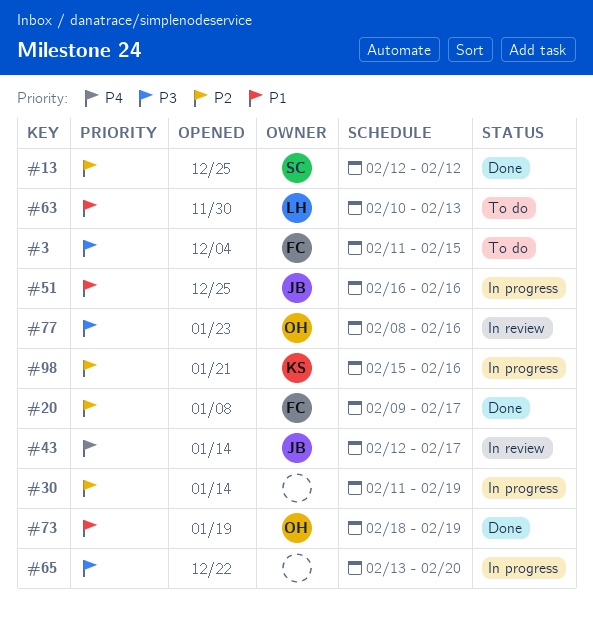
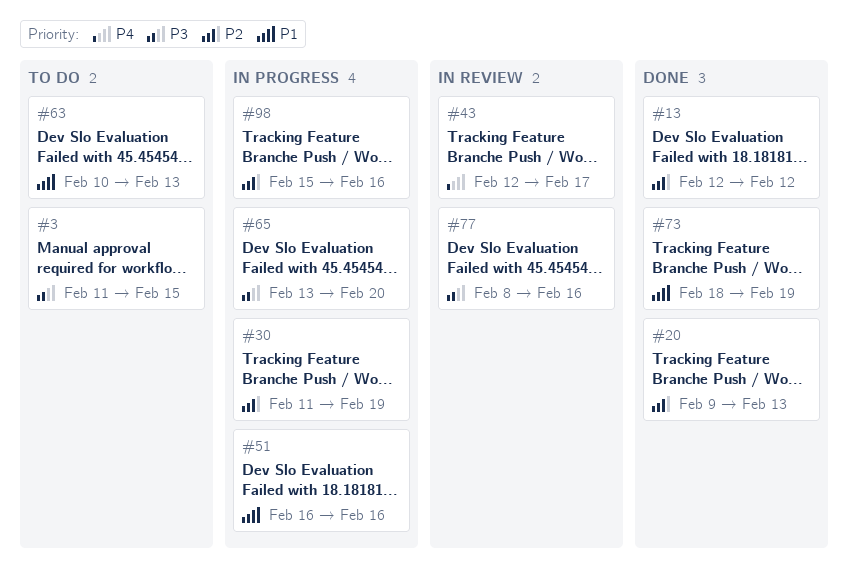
#20, due: Feb 17 -> Feb 13

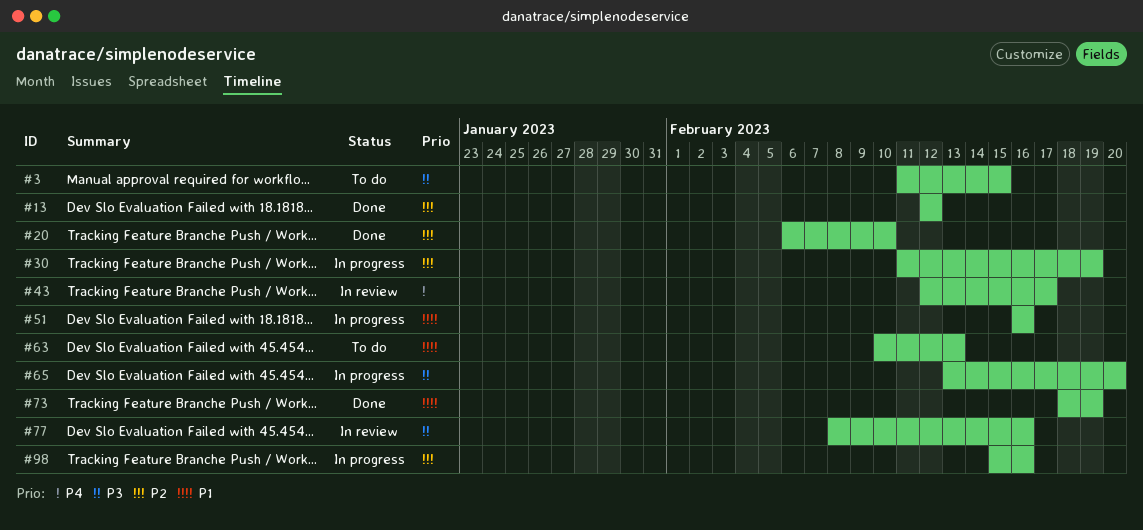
#20, start: Feb 9 -> Feb 6
#20, due: Feb 13 -> Feb 10

